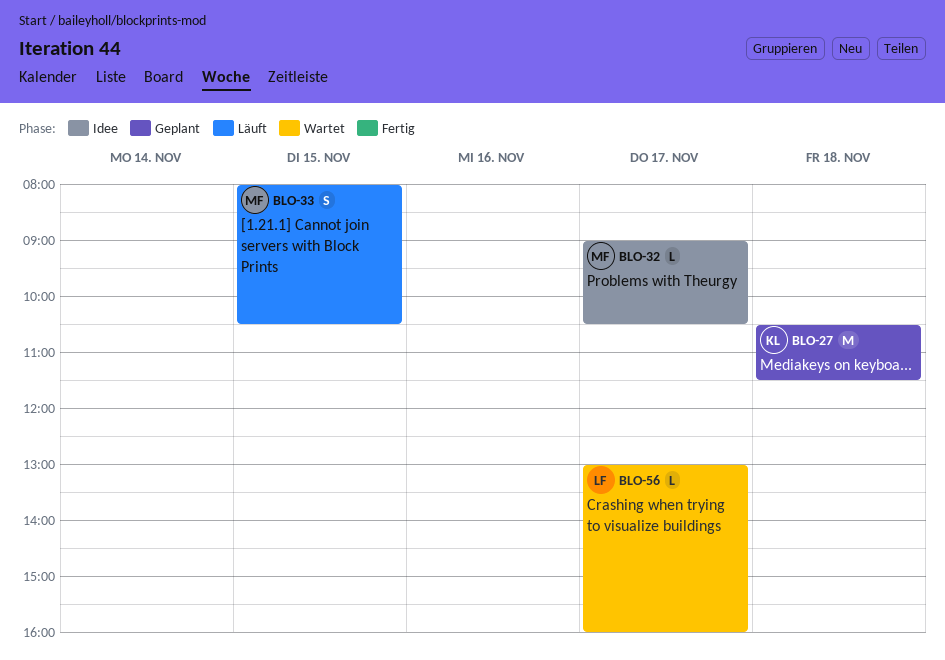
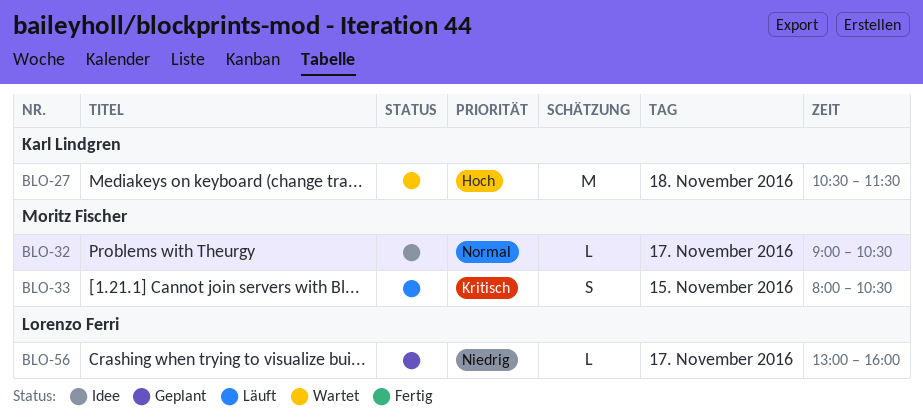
BLO-27, status: Geplant -> Wartet
BLO-56, status: Wartet -> Geplant

